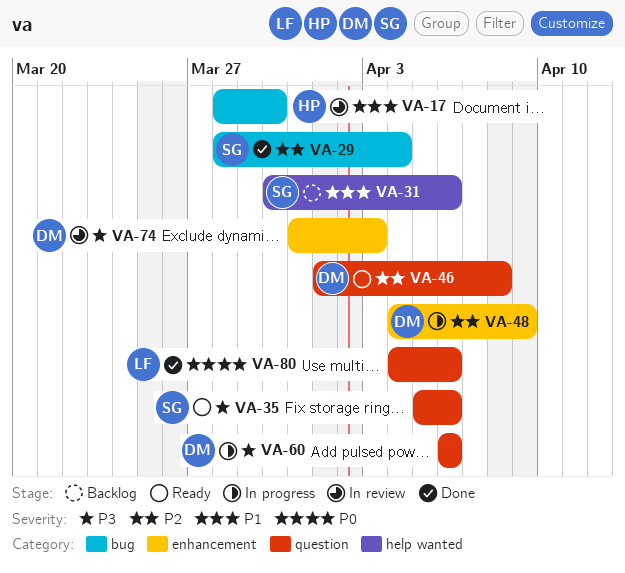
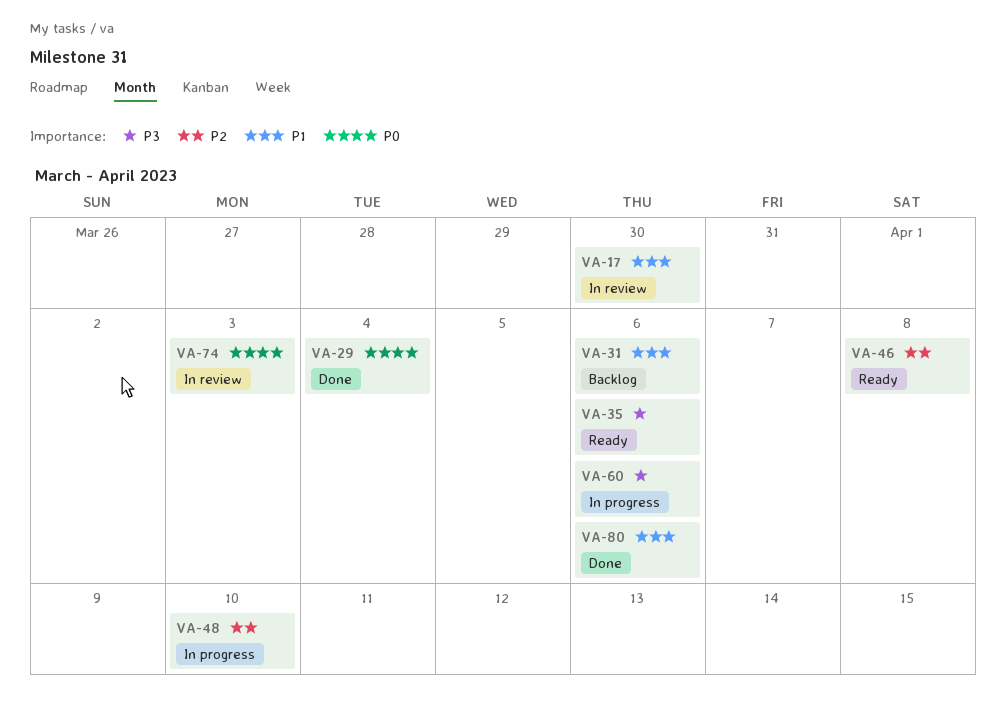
VA-29, priority: P2 -> P0
VA-48, due: Apr 9 -> Apr 10
VA-74, priority: P3 -> P0
VA-80, priority: P0 -> P1

